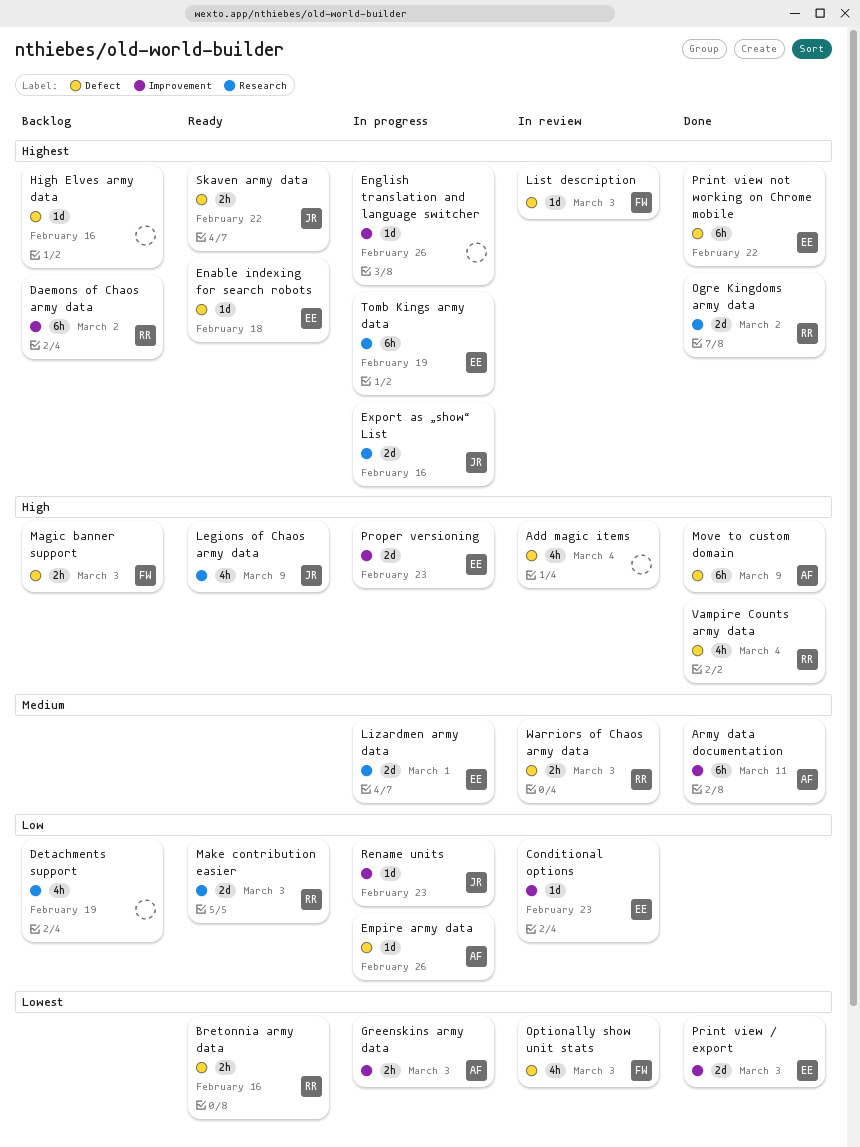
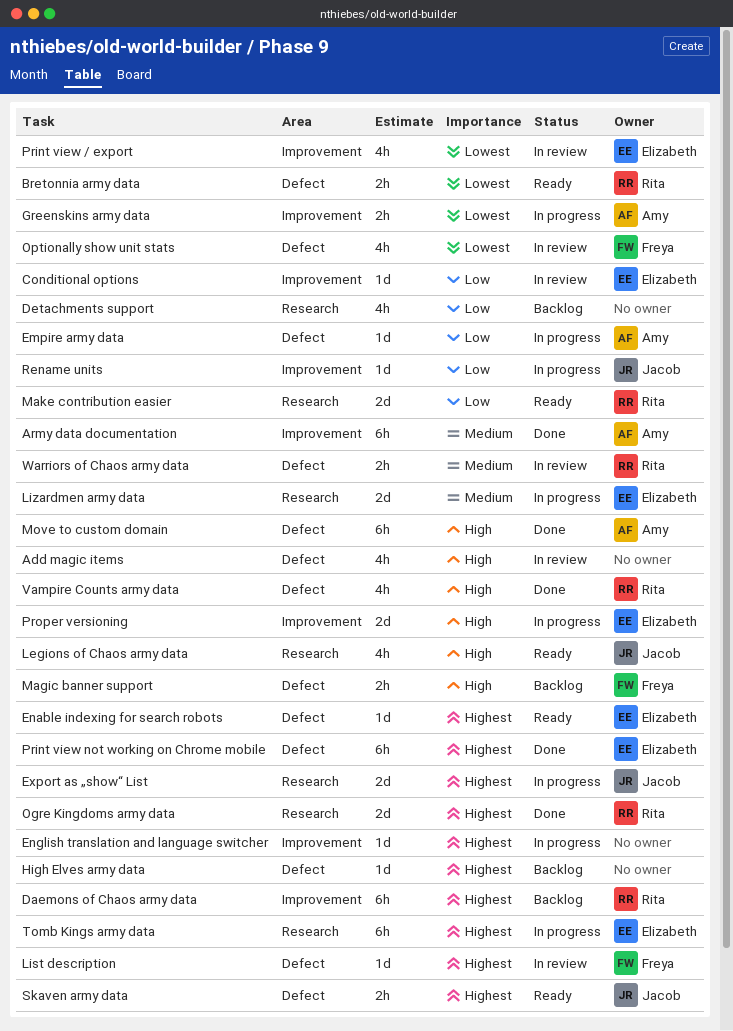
Print view / export, status: Done -> In review
Print view / export, estimate: 2d -> 4h

